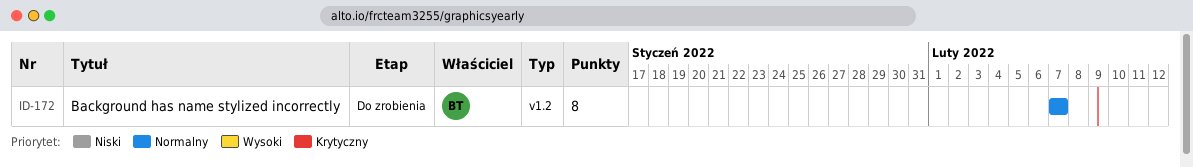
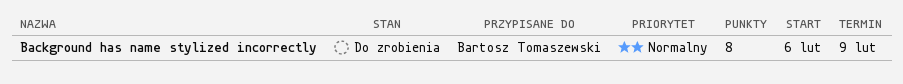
Background has name stylized incorrectly, start: Feb 7 -> Feb 6
Background has name stylized incorrectly, due: Feb 7 -> Feb 9

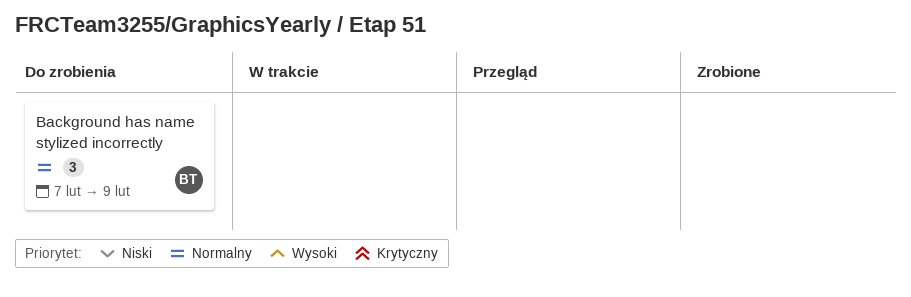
Background has name stylized incorrectly, estimate: 8 -> 3
Background has name stylized incorrectly, start: Feb 6 -> Feb 7

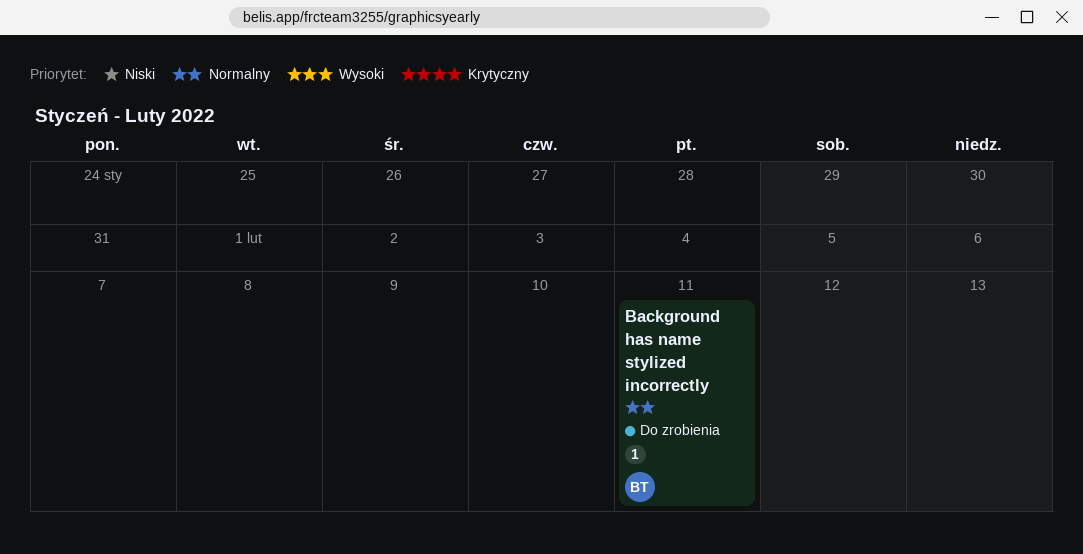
Background has name stylized incorrectly, estimate: 3 -> 1
Background has name stylized incorrectly, due: Feb 9 -> Feb 11

